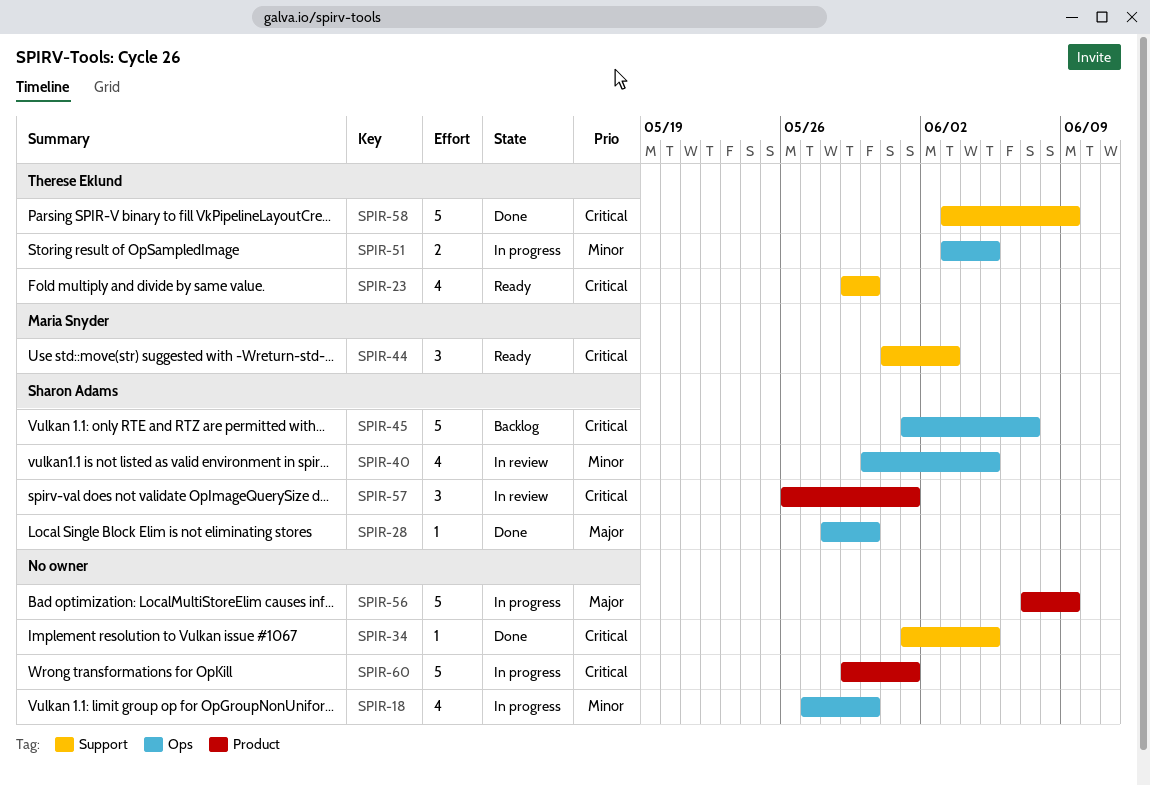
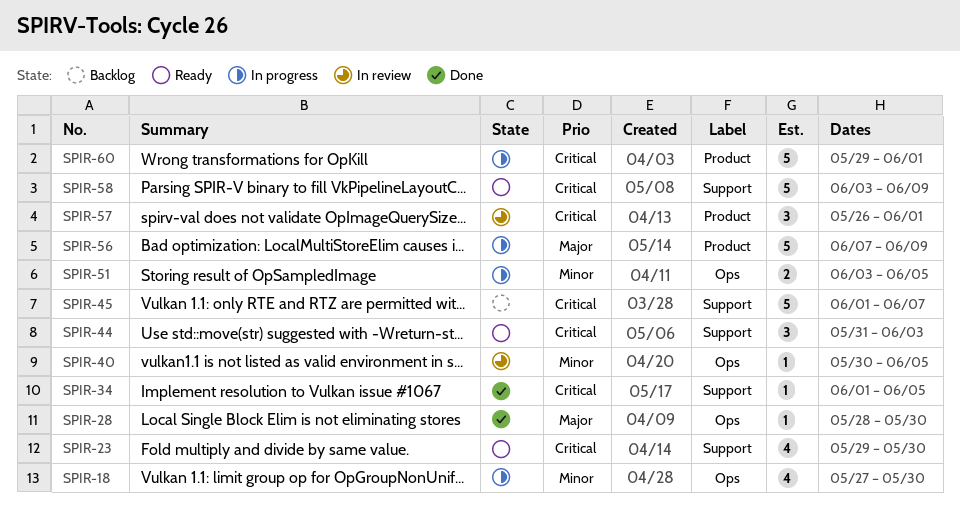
SPIR-40, estimate: 4 -> 1
SPIR-45, label: Ops -> Support
SPIR-58, status: Done -> Ready

